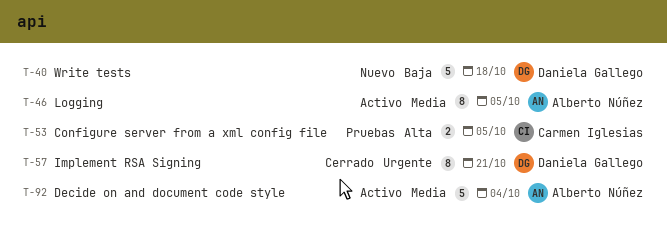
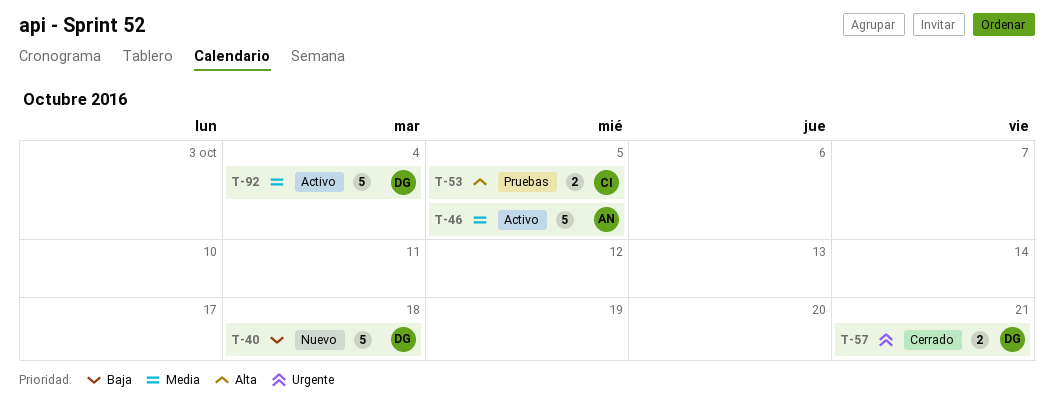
T-46, estimate: 8 -> 5
T-57, estimate: 8 -> 2
T-92, owner: Alberto Núñez -> Daniela Gallego

